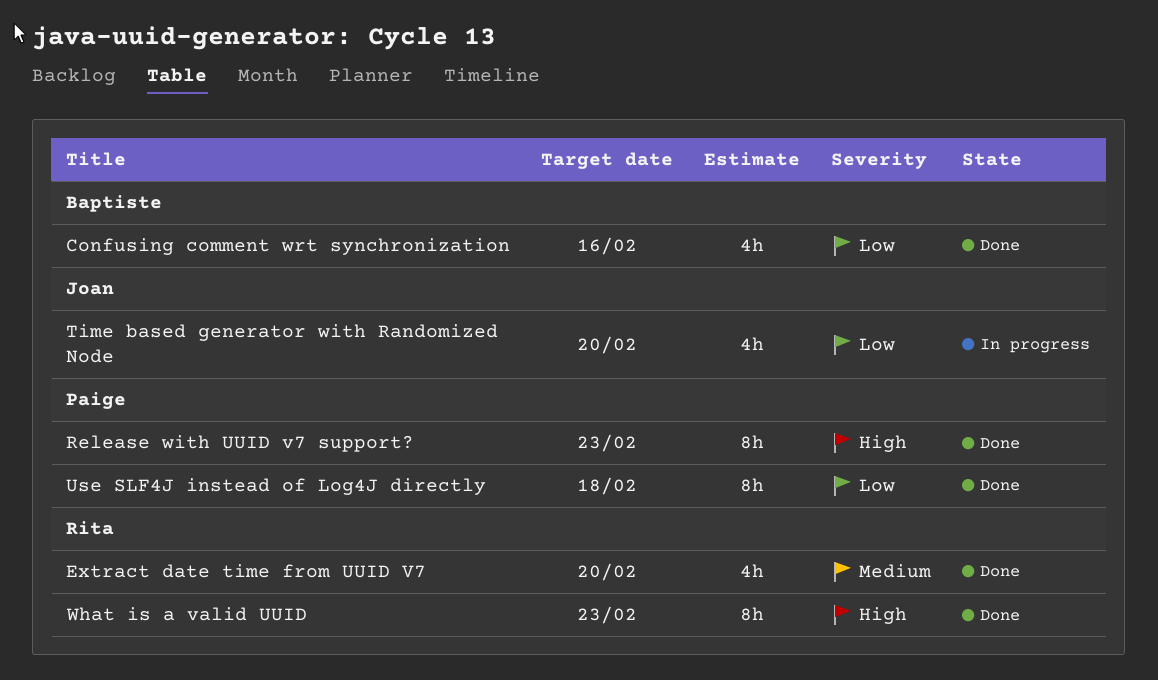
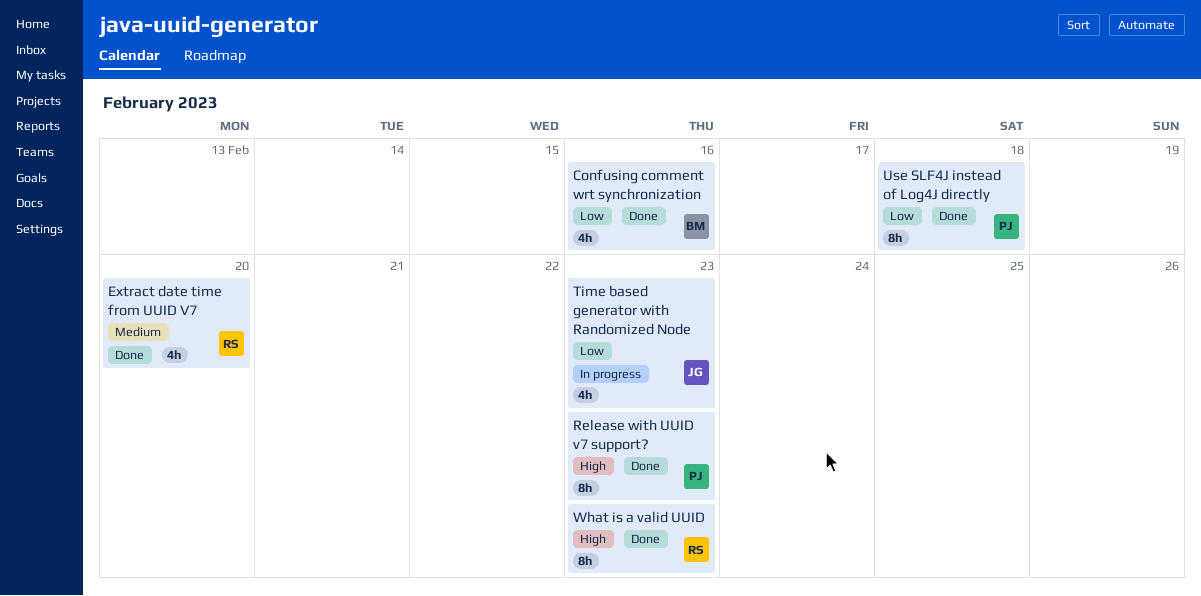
Time based generator with Randomized Node, due: Feb 20 -> Feb 23

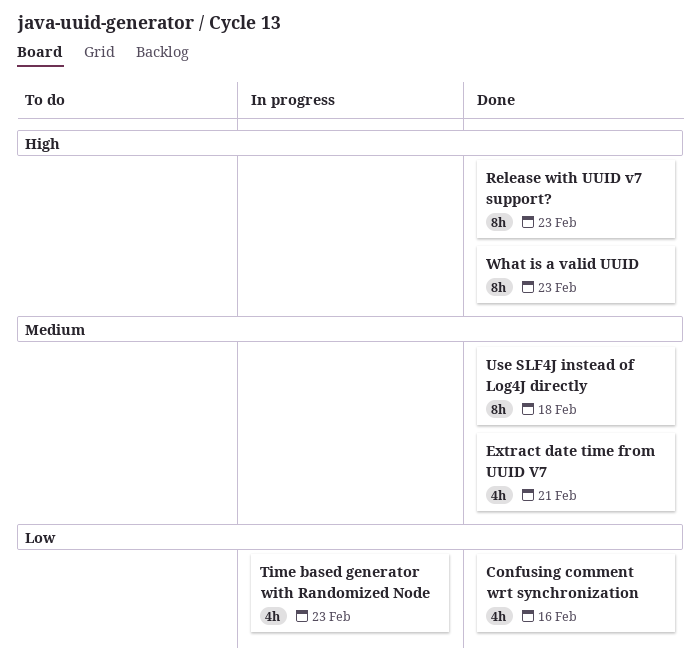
Extract date time from UUID V7, due: Feb 20 -> Feb 21
Use SLF4J instead of Log4J directly, priority: Low -> Medium

